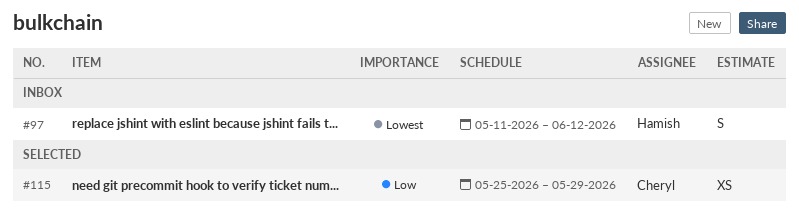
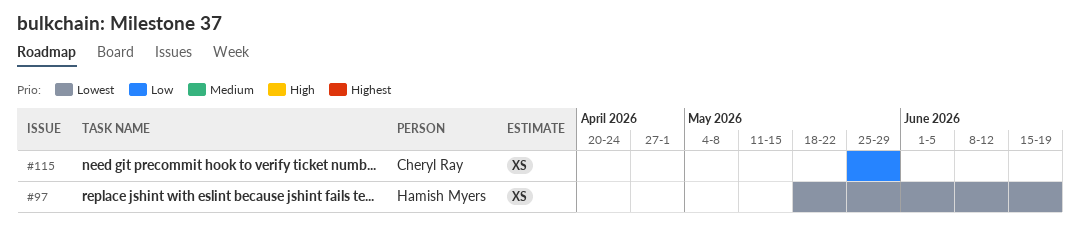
#97, estimate: S -> XS
#97, start: May 11 -> May 18
#97, due: Jun 12 -> Jun 19

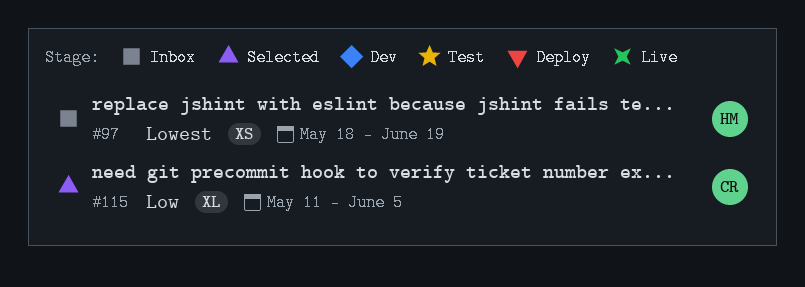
#115, estimate: XS -> XL
#115, start: May 25 -> May 11
#115, due: May 29 -> Jun 5

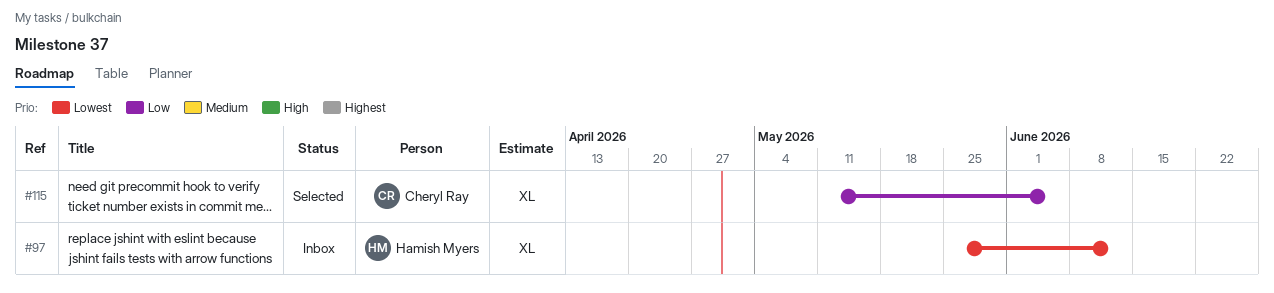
#97, estimate: XS -> XL
#97, start: May 18 -> May 25
#97, due: Jun 19 -> Jun 12

